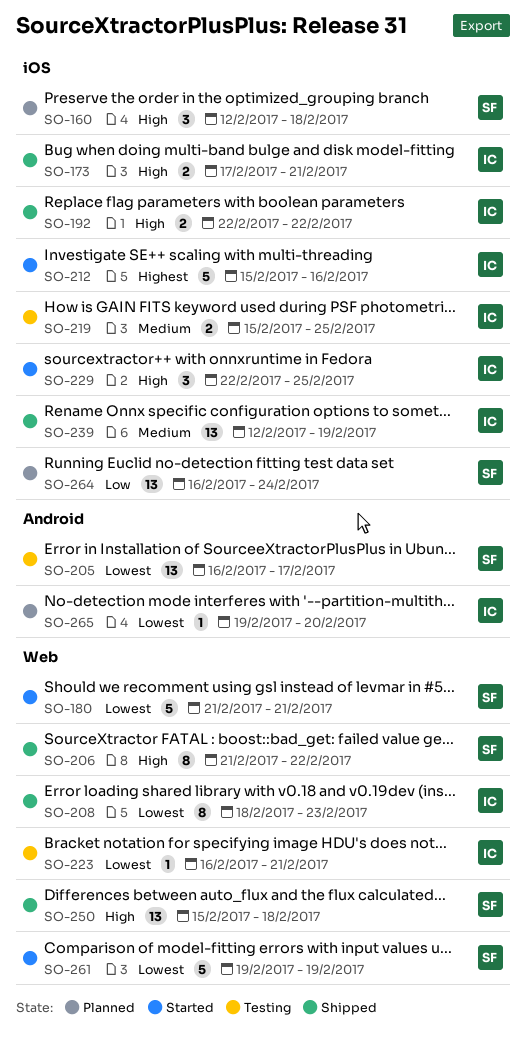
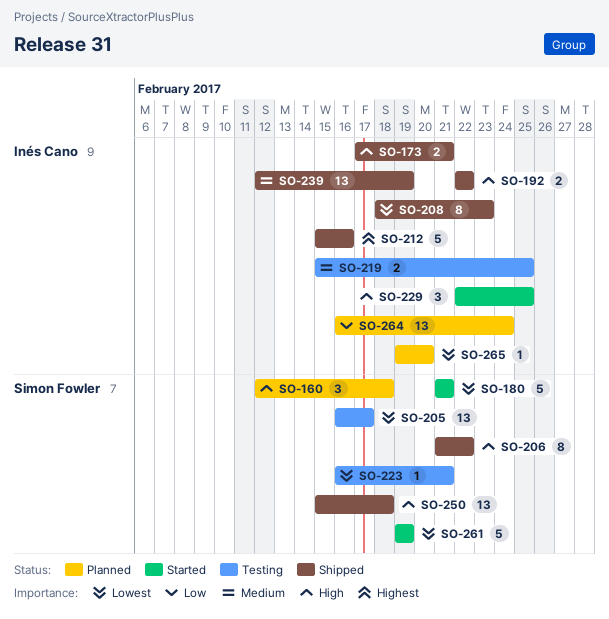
SO-212, status: Started -> Shipped
SO-223, owner: Inés Cano -> Simon Fowler
SO-264, owner: Simon Fowler -> Inés Cano

